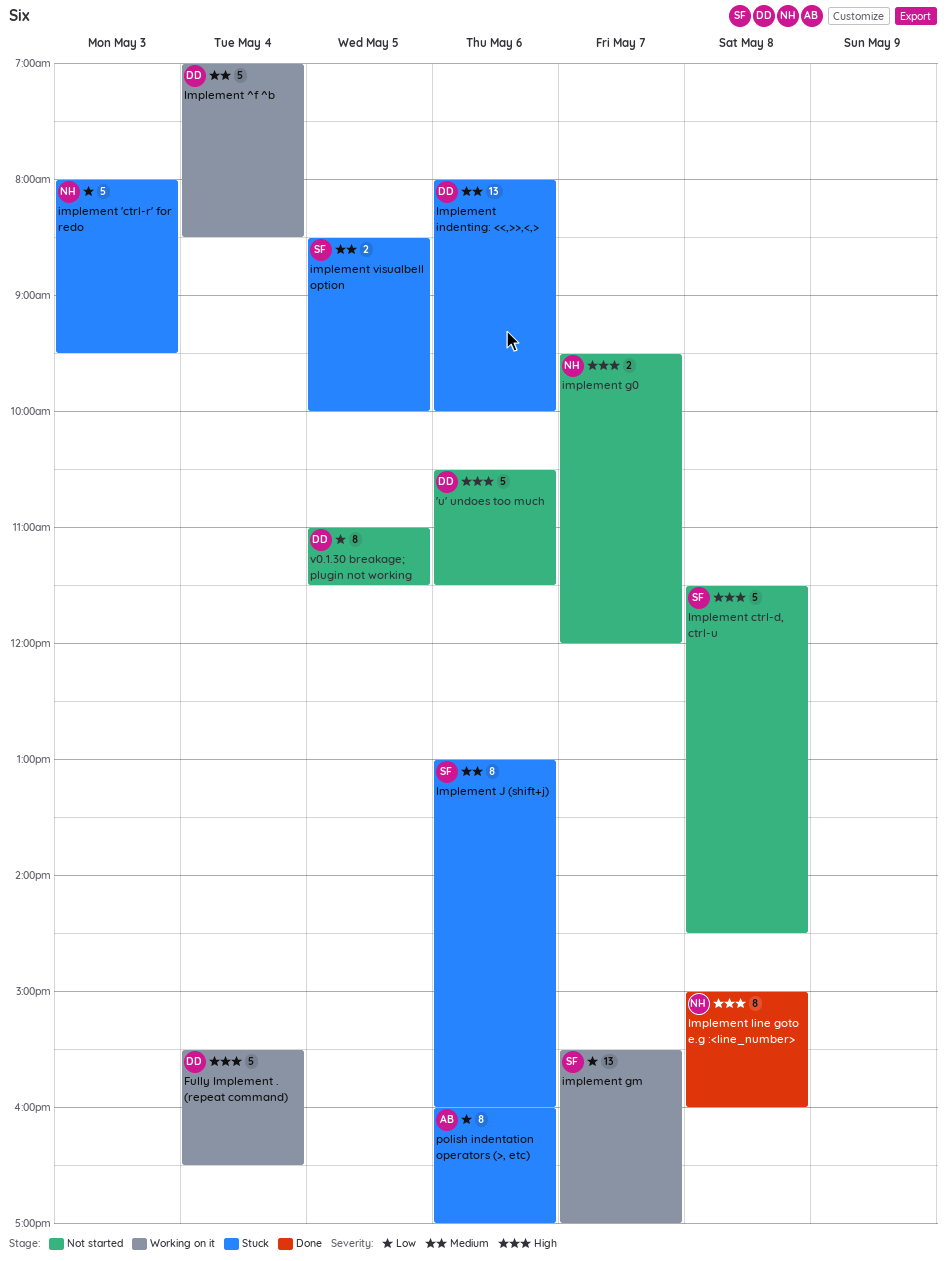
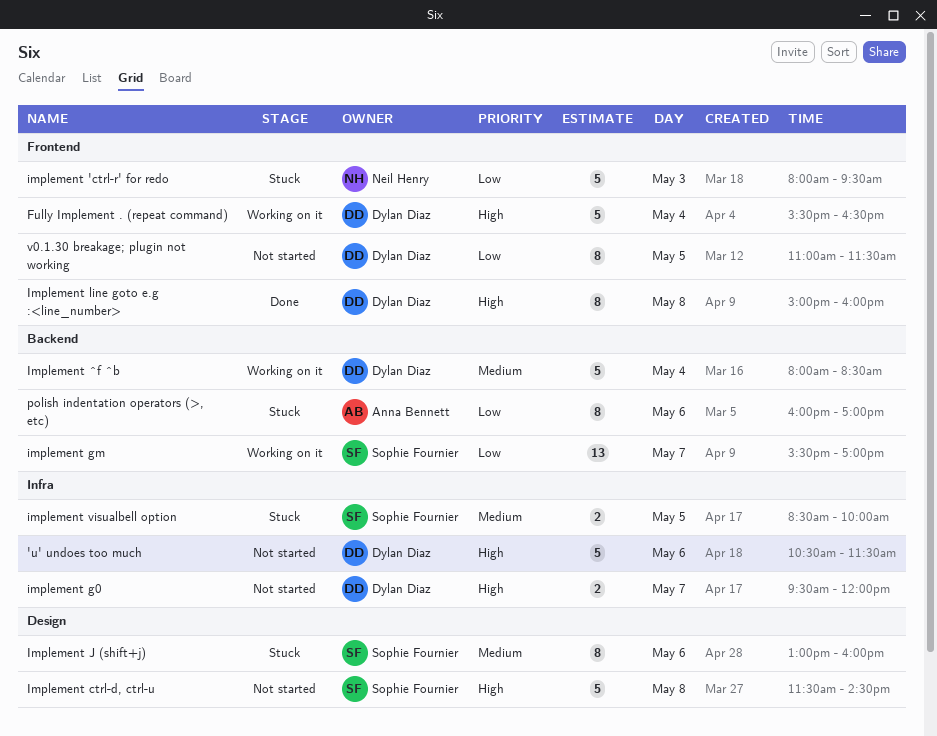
Implement ^f ^b, begins: 07:00 -> 08:00
implement g0, owner: Neil Henry -> Dylan Diaz
Implement indenting: <<,>>,<,>: present -> none
Implement line goto e.g :<line_number>, owner: Neil Henry -> Dylan Diaz

